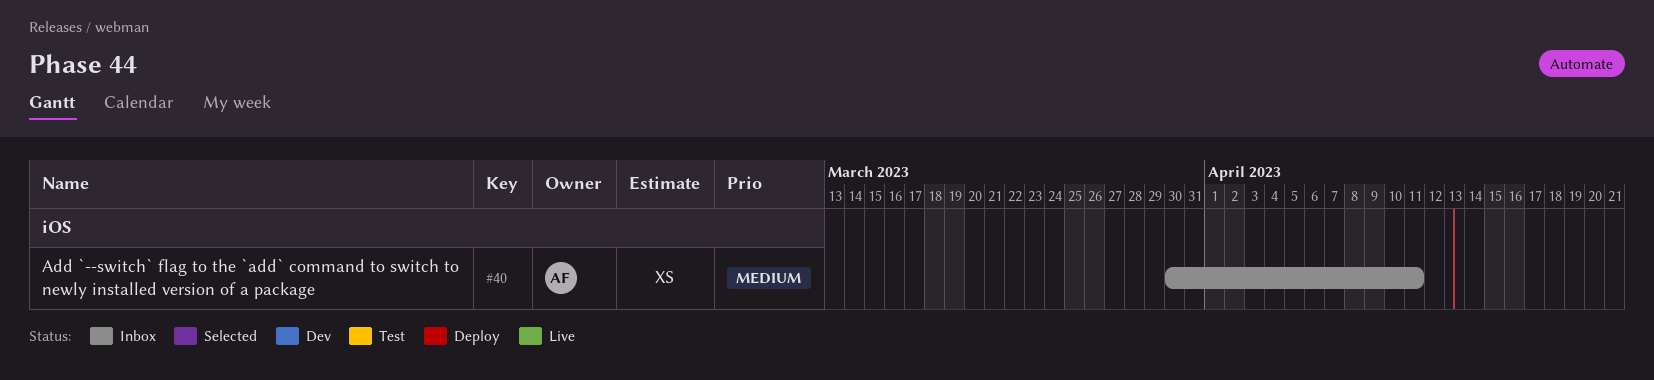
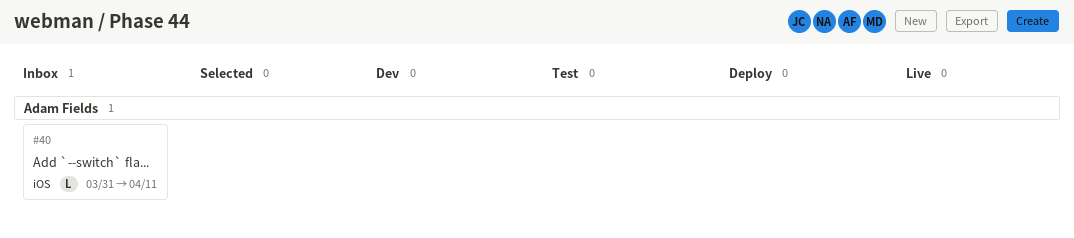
#40, estimate: XS -> L
#40, start: Mar 30 -> Mar 31

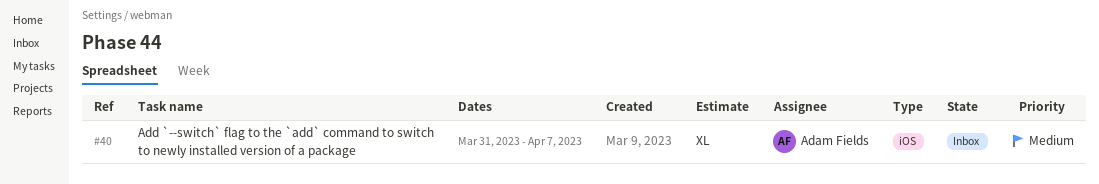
#40, estimate: L -> XL
#40, due: Apr 11 -> Apr 7

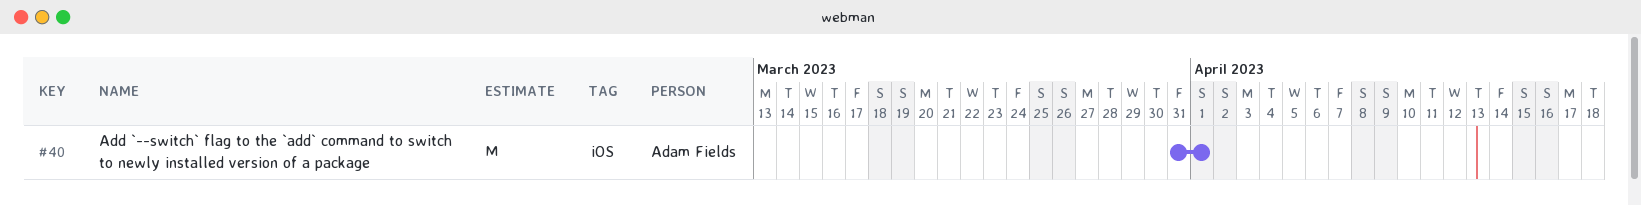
#40, estimate: XL -> M
#40, due: Apr 7 -> Apr 1

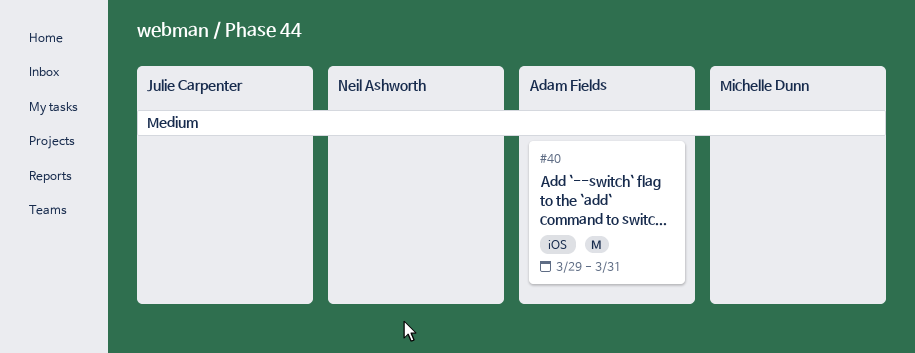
#40, start: Mar 31 -> Mar 29
#40, due: Apr 1 -> Mar 31

